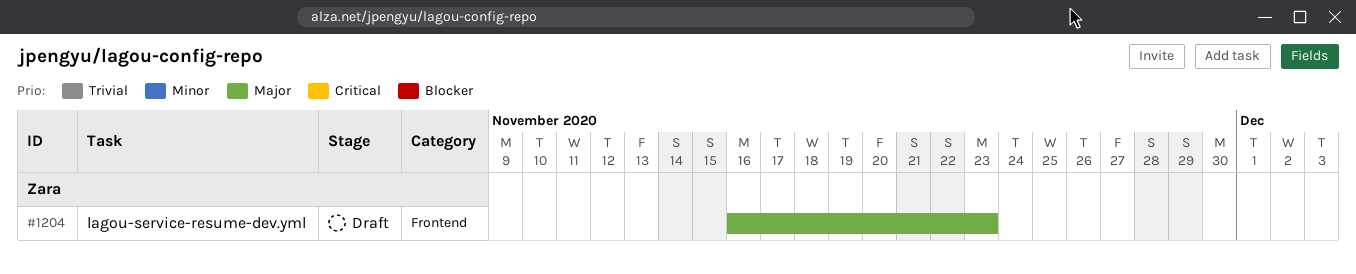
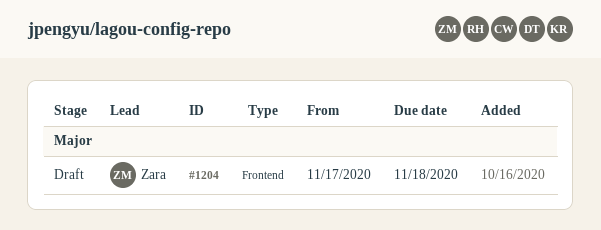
#1204, start: Nov 16 -> Nov 17
#1204, due: Nov 23 -> Nov 18

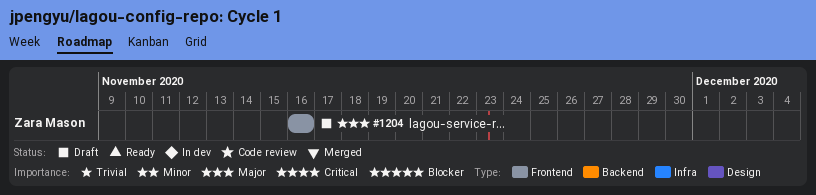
#1204, start: Nov 17 -> Nov 16
#1204, due: Nov 18 -> Nov 16

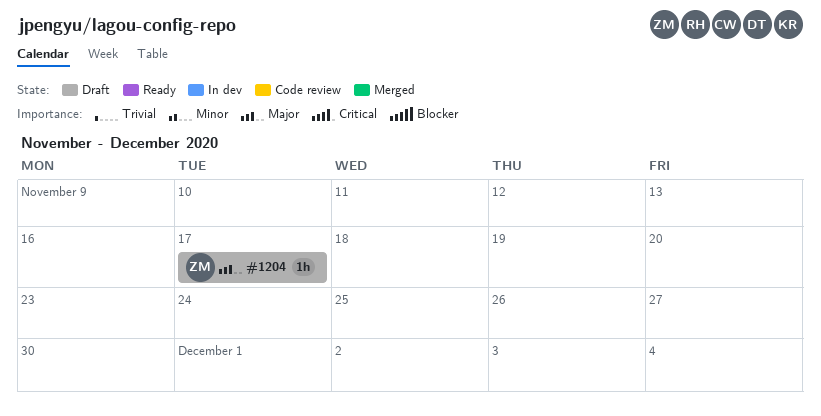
#1204, start: Nov 16 -> Nov 17
#1204, due: Nov 16 -> Nov 17

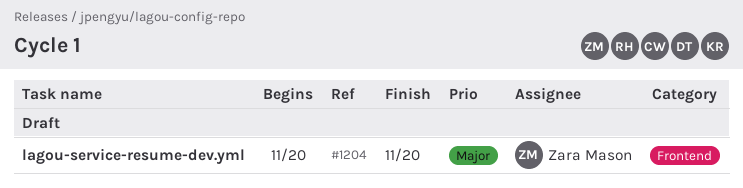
#1204, start: Nov 17 -> Nov 20
#1204, due: Nov 17 -> Nov 20

